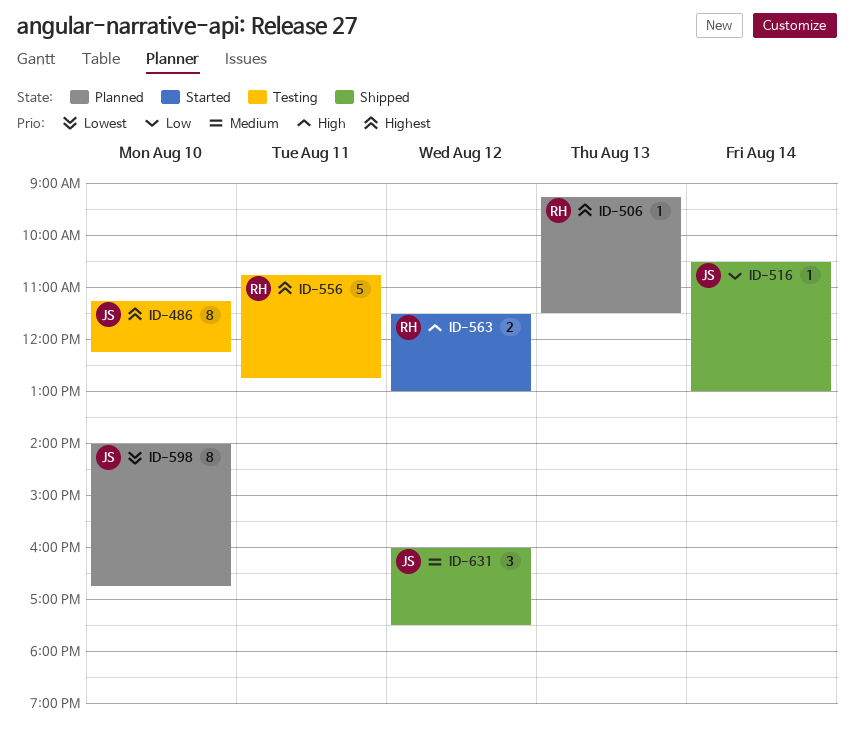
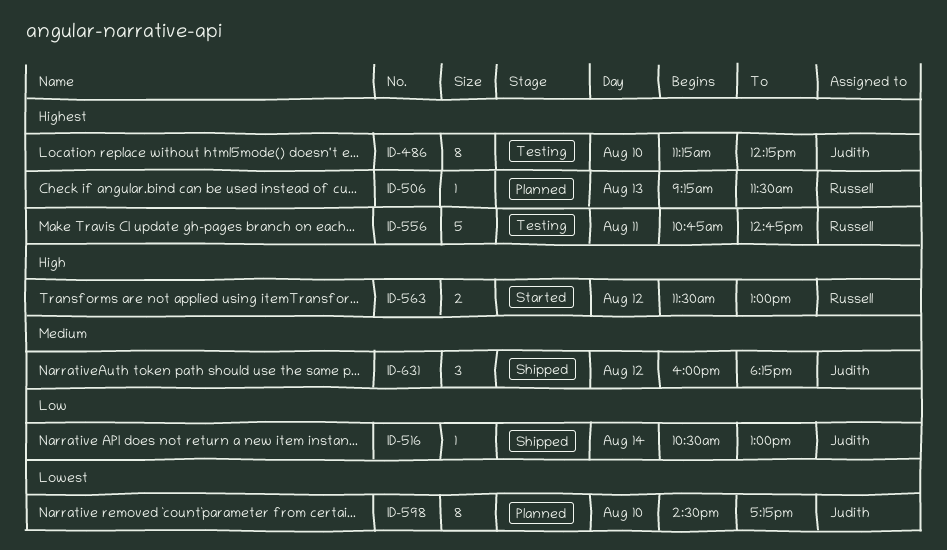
ID-598, begins: 14:00 -> 14:30
ID-598, ends: 16:45 -> 17:15
ID-631, ends: 17:30 -> 18:15

